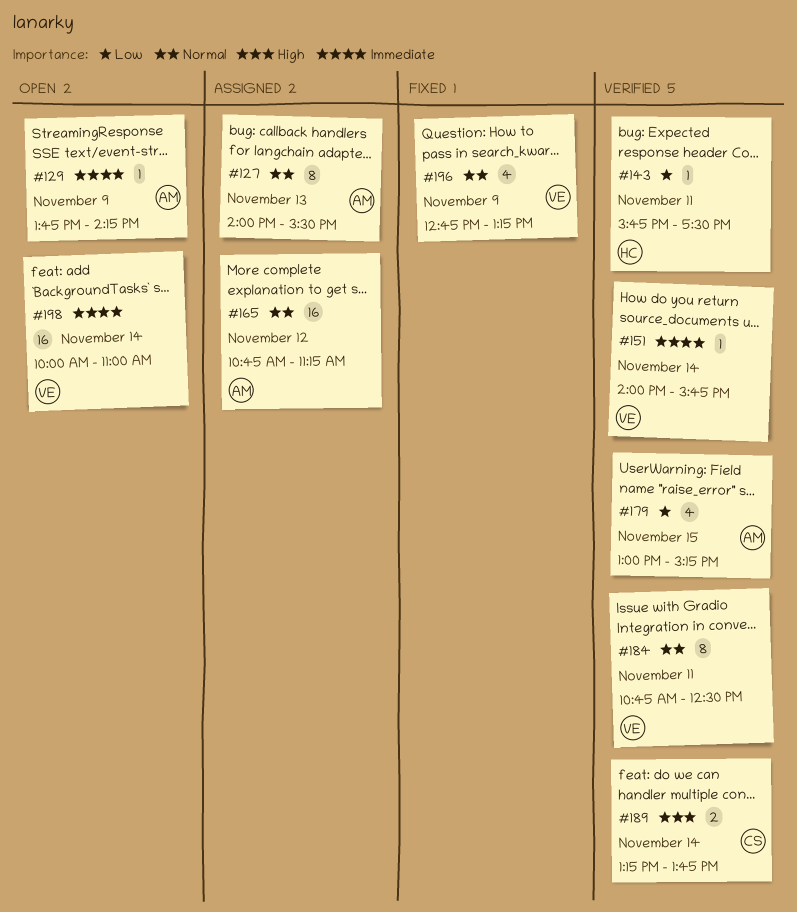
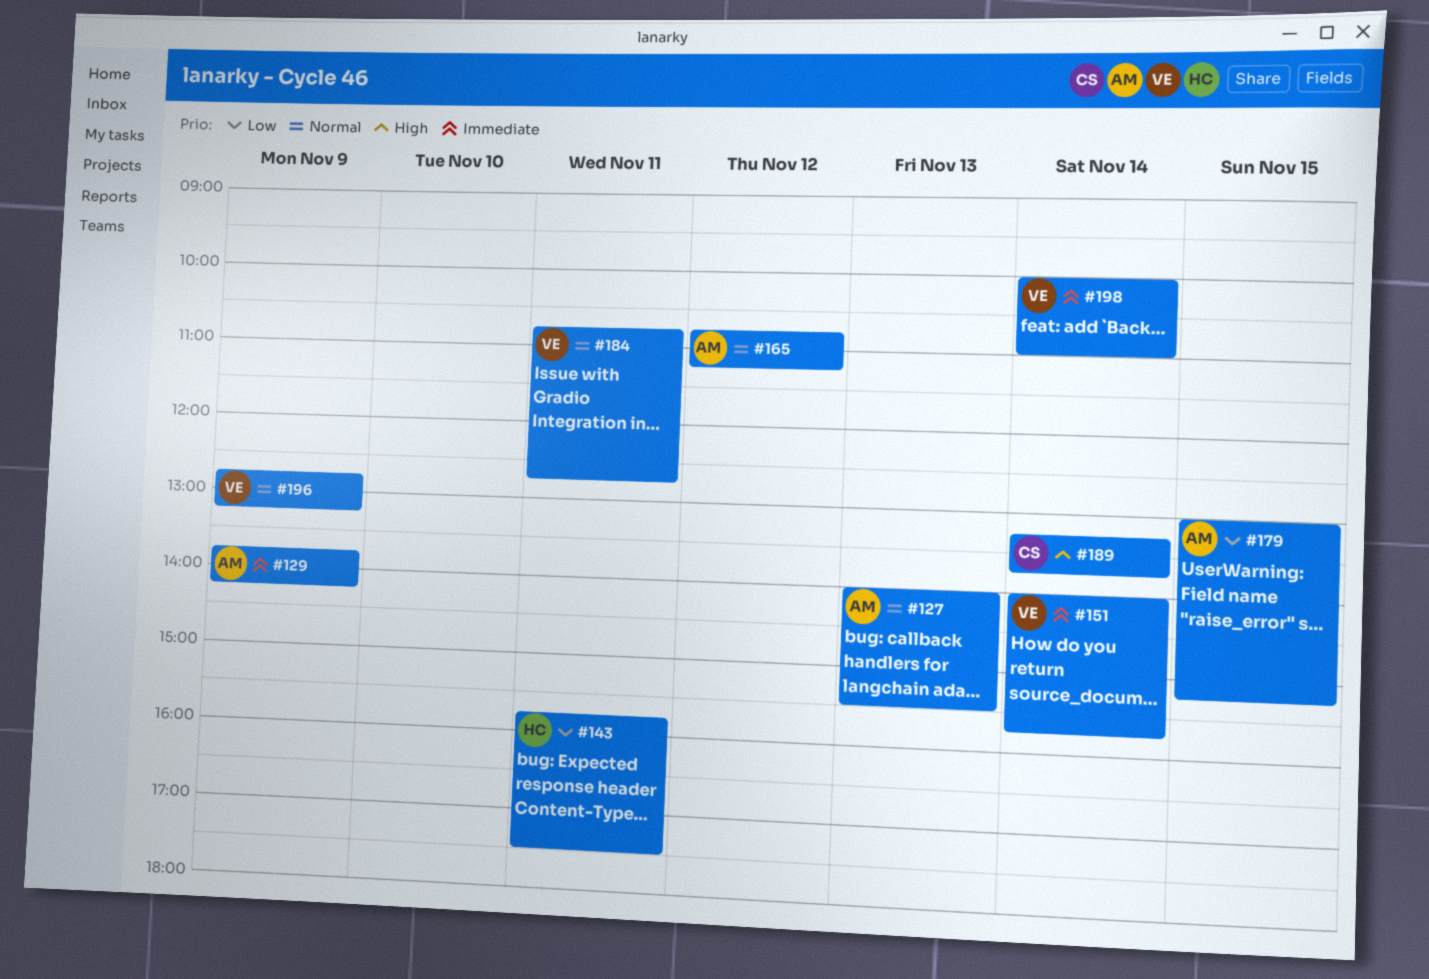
#184, ends: 12:30 -> 12:45

